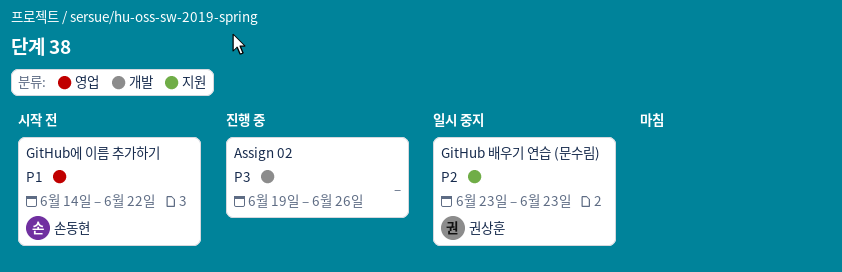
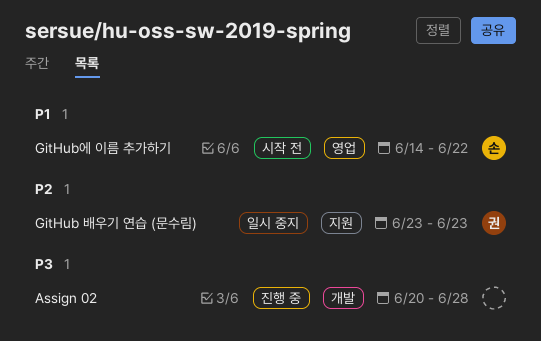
Assign 02, start: Jun 19 -> Jun 20
Assign 02, due: Jun 26 -> Jun 28

